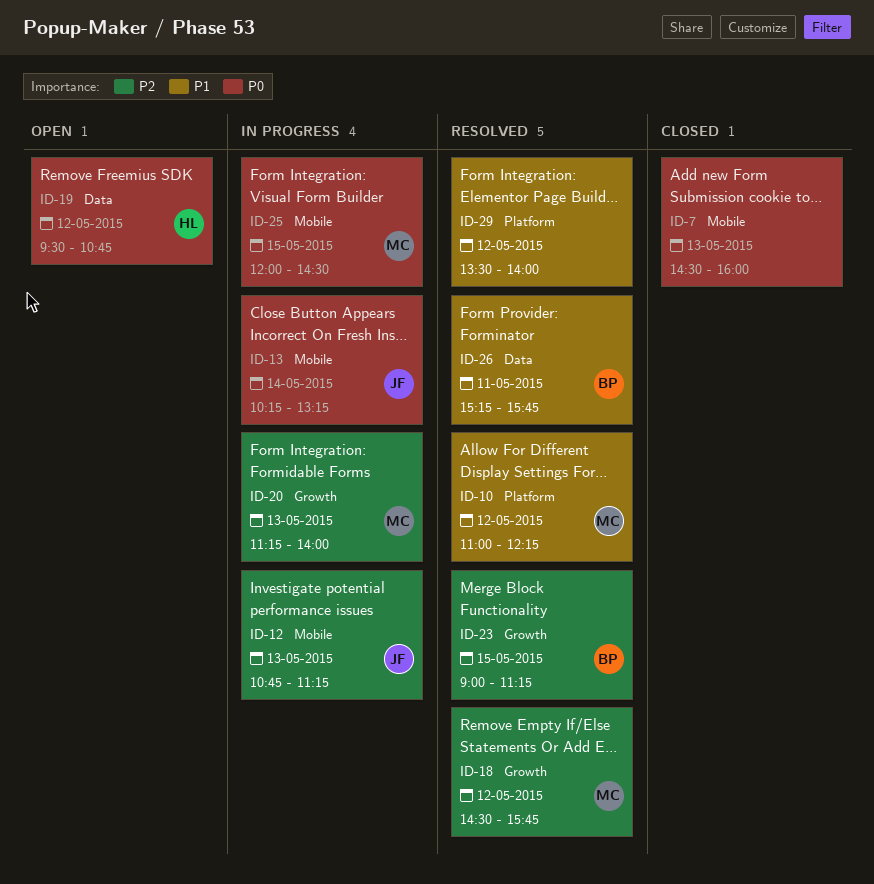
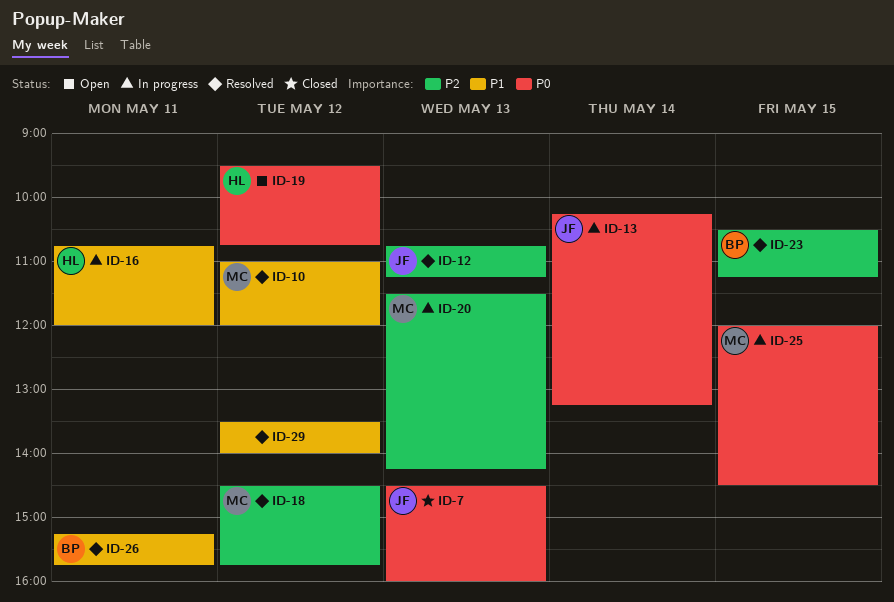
ID-7, owner: none -> JF
ID-10, ends: 12:15 -> 12:00
ID-12, status: In progress -> Resolved
ID-16: none -> present
ID-20, begins: 11:15 -> 11:30
ID-20, ends: 14:00 -> 14:15
ID-23, begins: 09:00 -> 10:30

